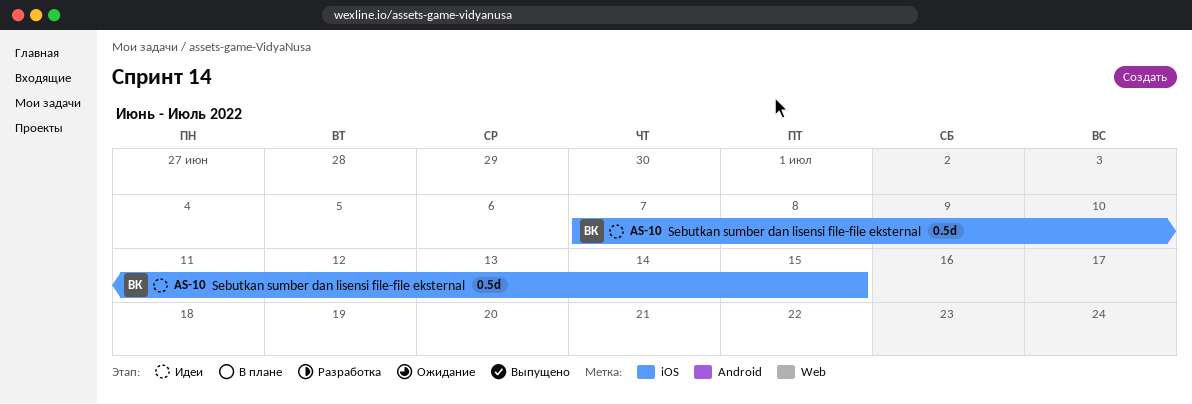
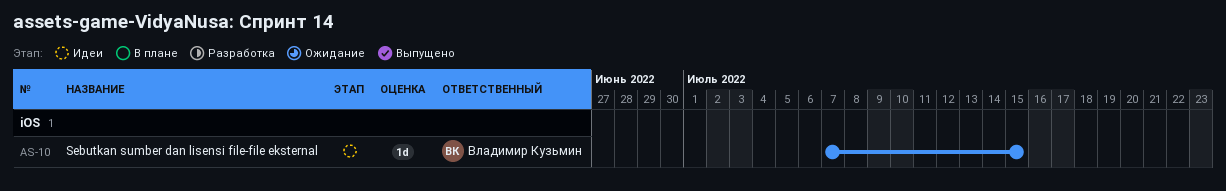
AS-10, estimate: 0.5d -> 1d

